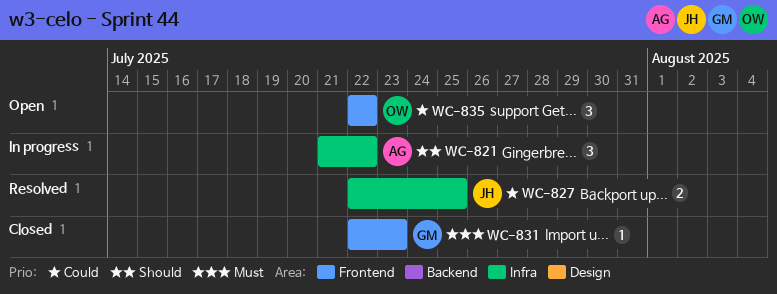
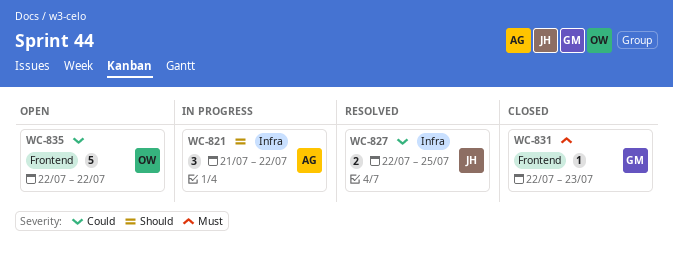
WC-835, estimate: 3 -> 5

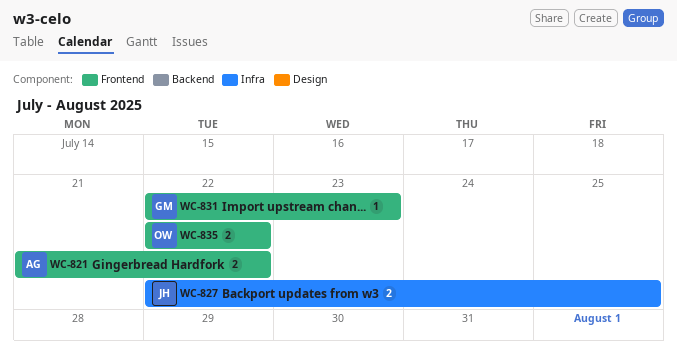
WC-821, label: Infra -> Frontend
WC-821, estimate: 3 -> 2
WC-835, estimate: 5 -> 2

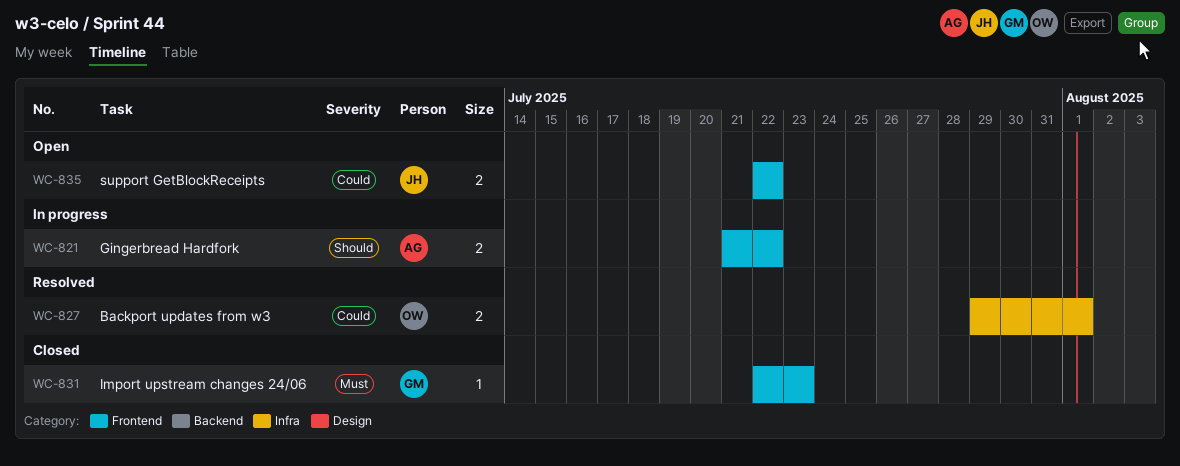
WC-827, owner: JH -> OW
WC-827, start: Jul 22 -> Jul 29
WC-827, due: Jul 25 -> Aug 1
WC-835, owner: OW -> JH

